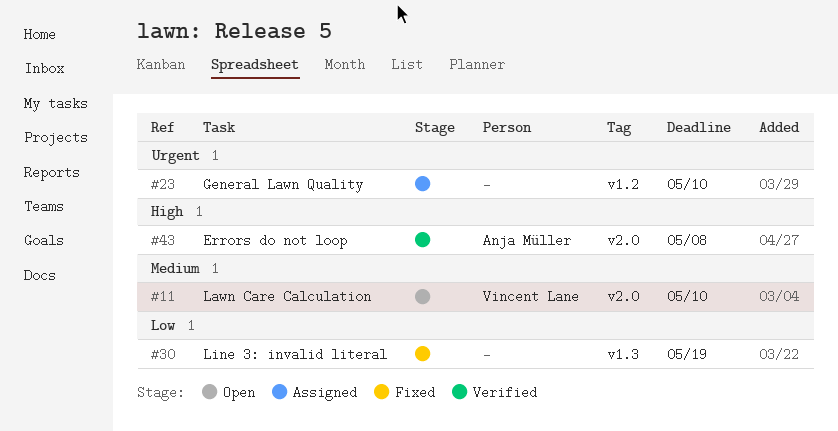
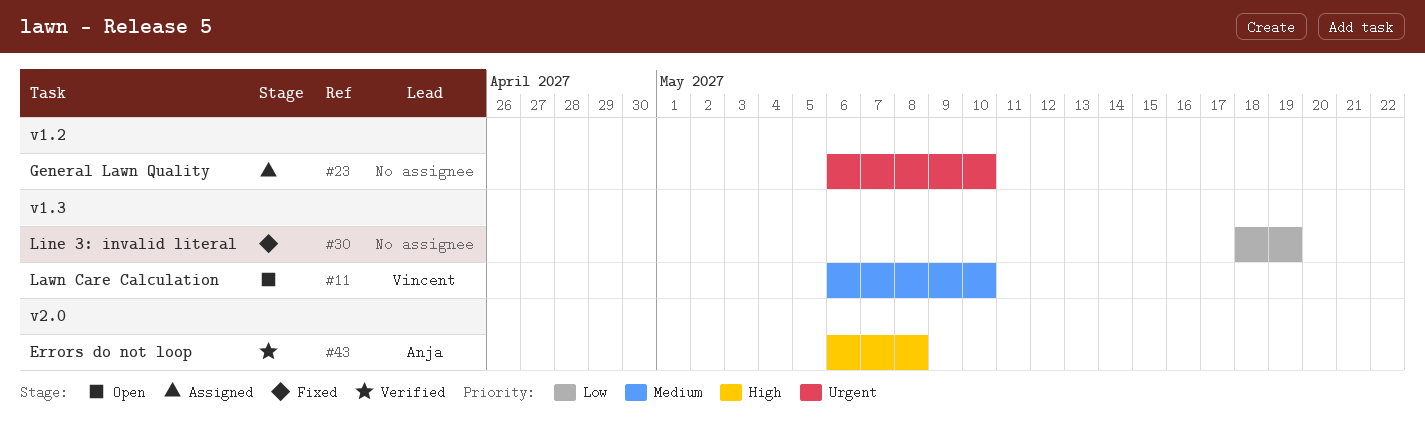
#11, label: v2.0 -> v1.3

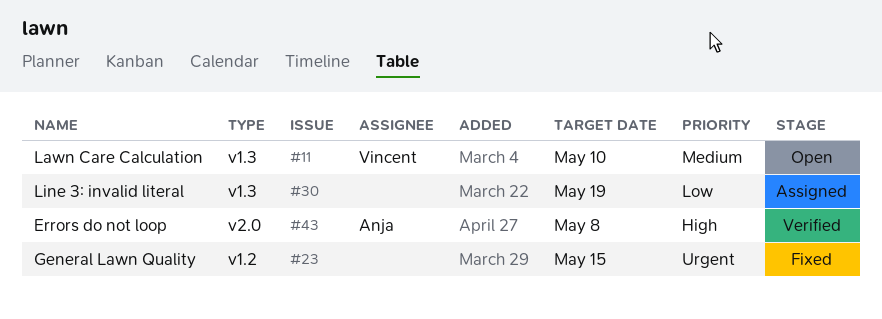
#23, status: Assigned -> Fixed
#23, due: May 10 -> May 15
#30, status: Fixed -> Assigned

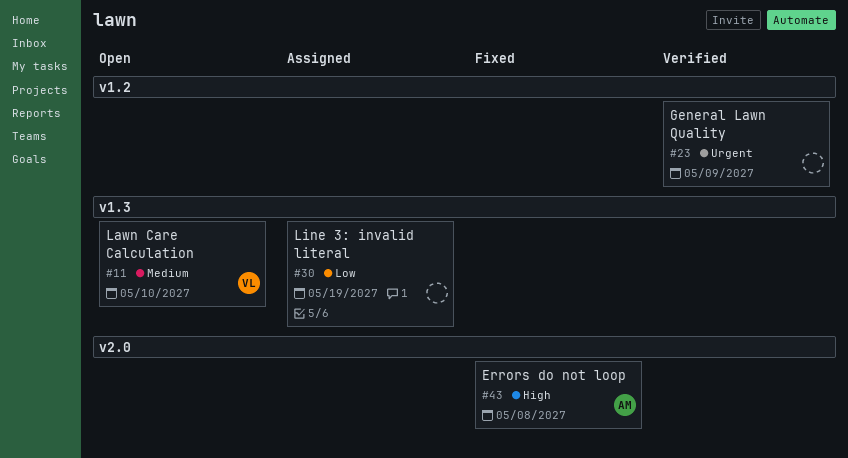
#23, status: Fixed -> Verified
#23, due: May 15 -> May 9
#43, status: Verified -> Fixed

